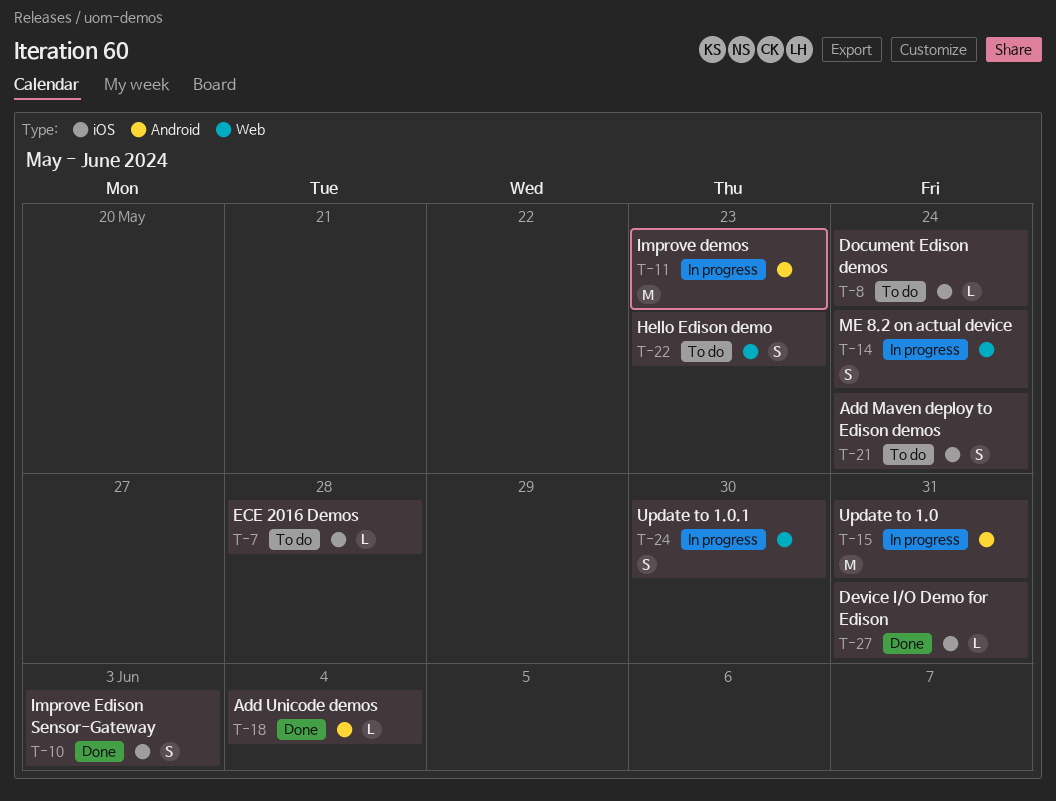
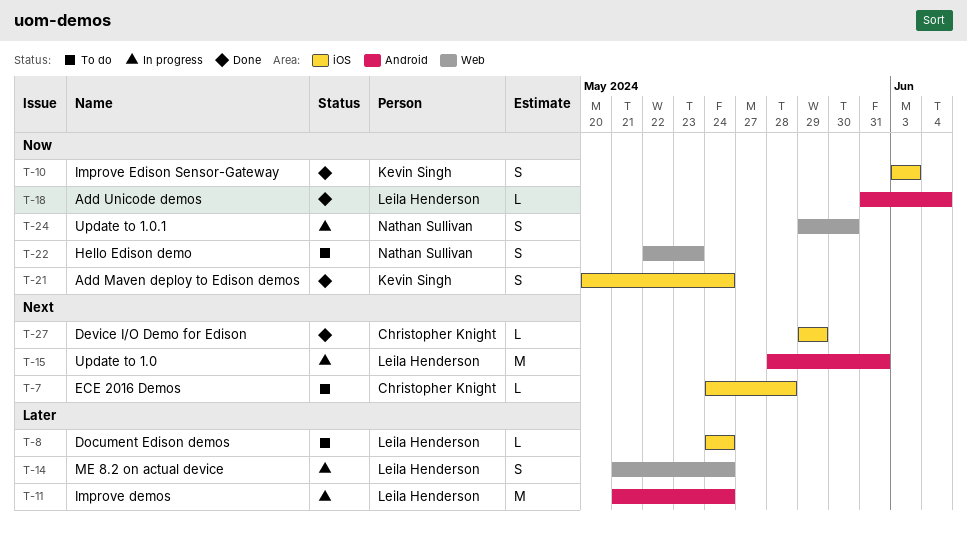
T-11, due: May 23 -> May 24
T-21, status: To do -> Done
T-27, due: May 31 -> May 29

